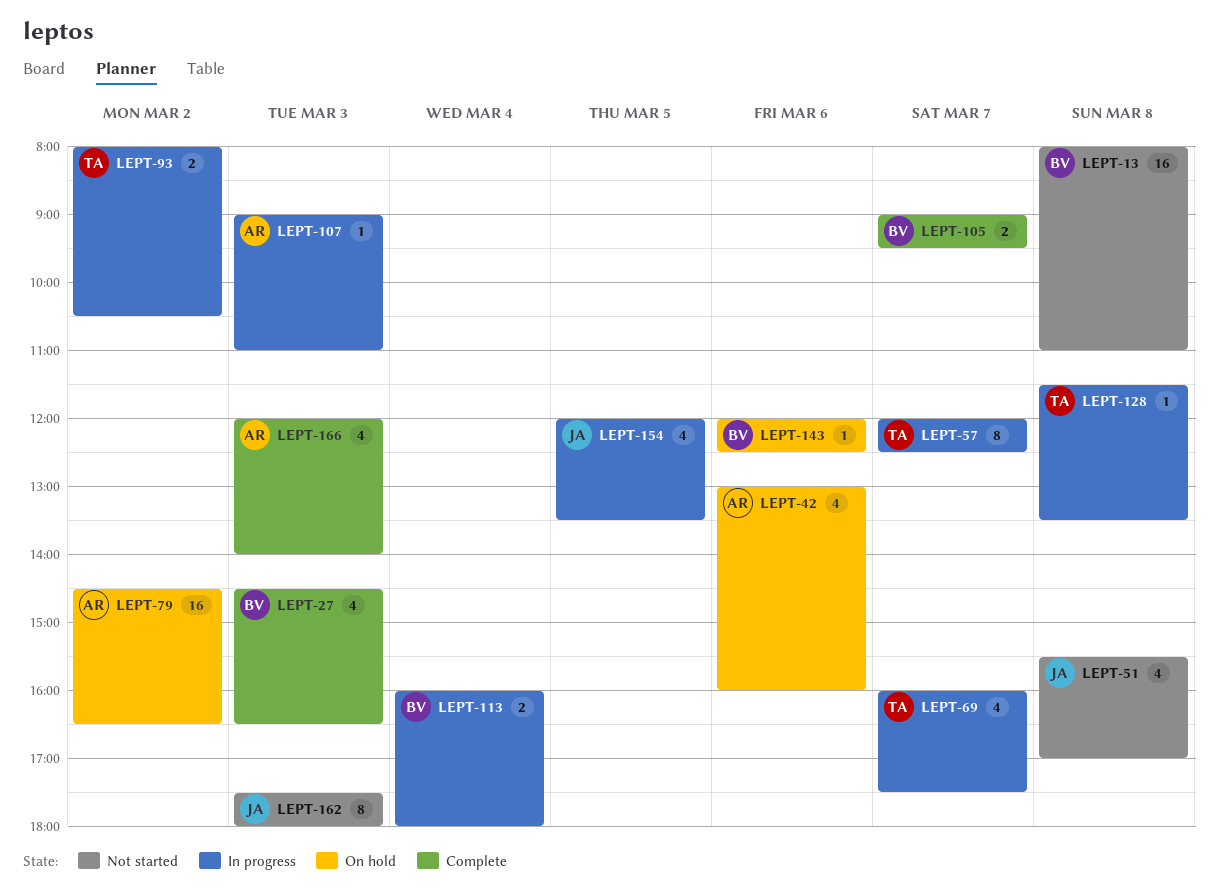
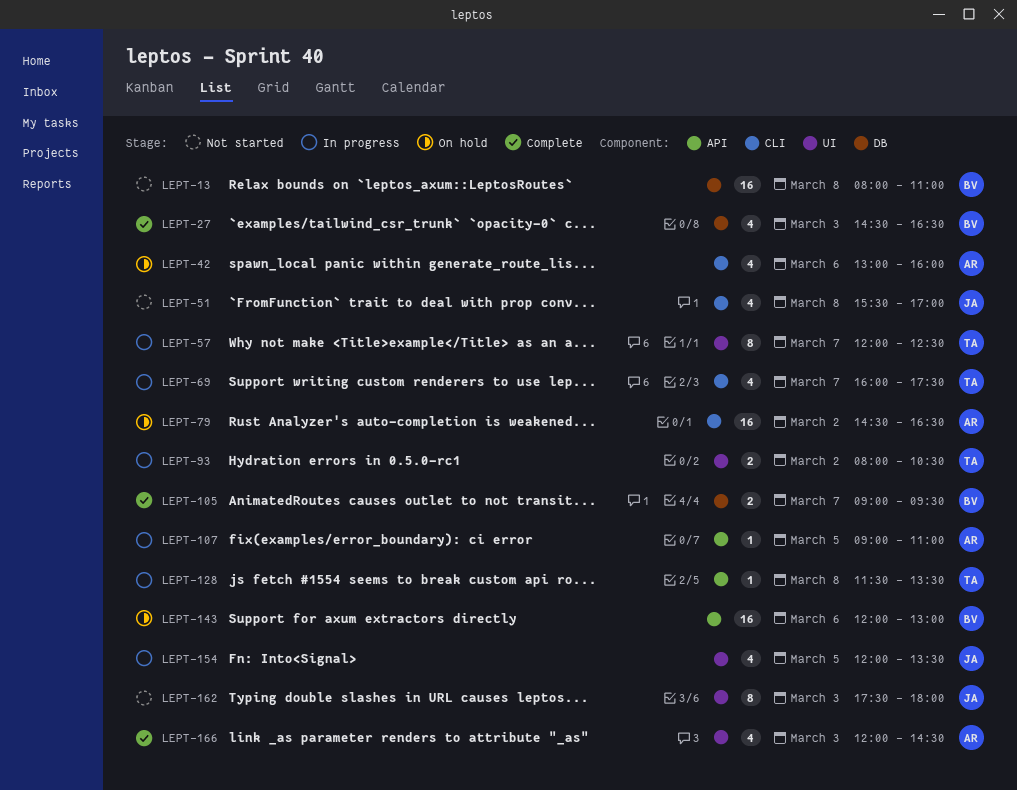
LEPT-107, day: Mar 3 -> Mar 5
LEPT-113: present -> none
LEPT-143, estimate: 1 -> 16
LEPT-143, ends: 12:30 -> 13:00
LEPT-166, ends: 14:00 -> 14:30

